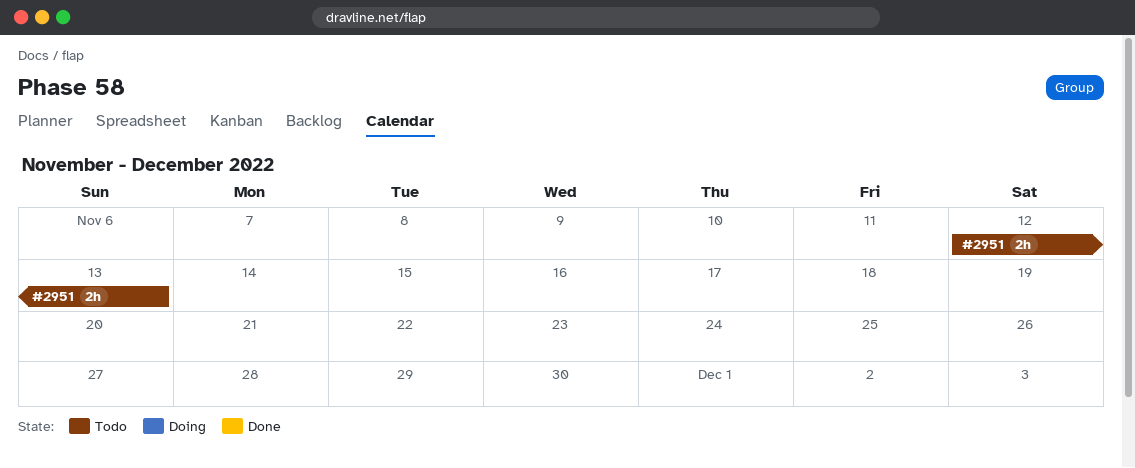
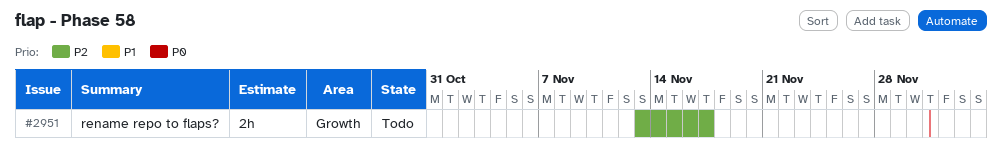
#2951, start: Nov 12 -> Nov 13
#2951, due: Nov 13 -> Nov 17

